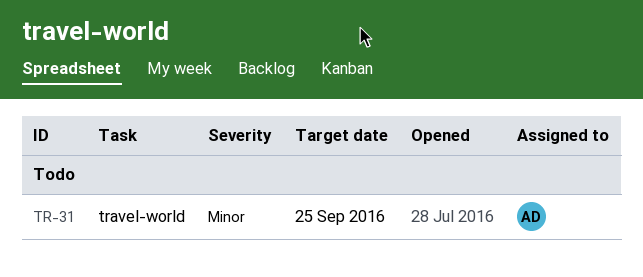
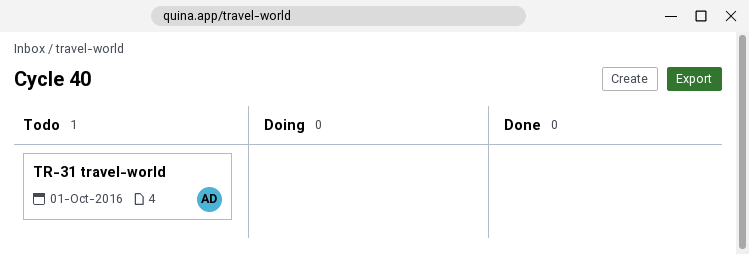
TR-31, due: Sep 25 -> Oct 1

